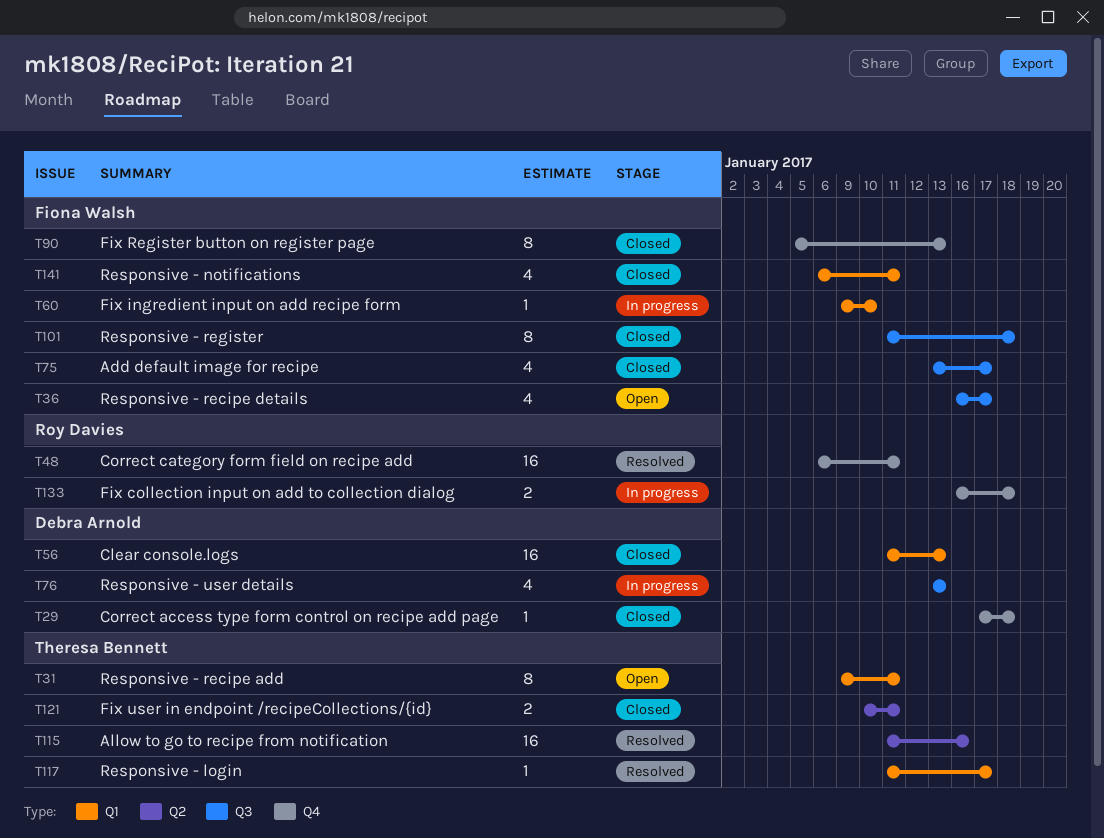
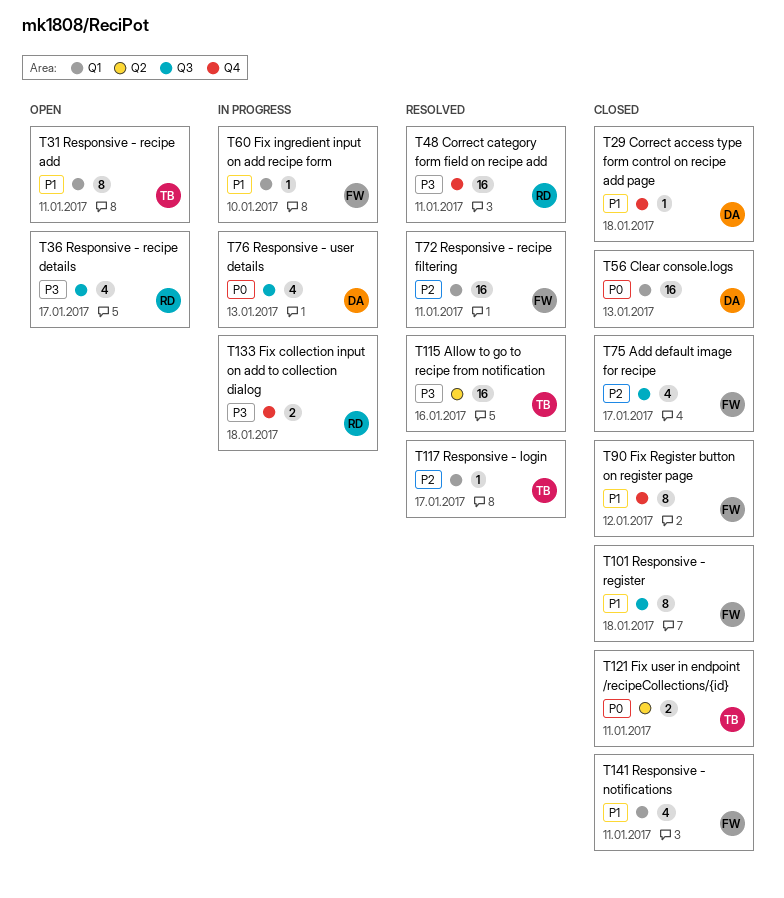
T36, owner: Fiona Walsh -> Roy Davies
T72: none -> present
T90, due: Jan 13 -> Jan 12

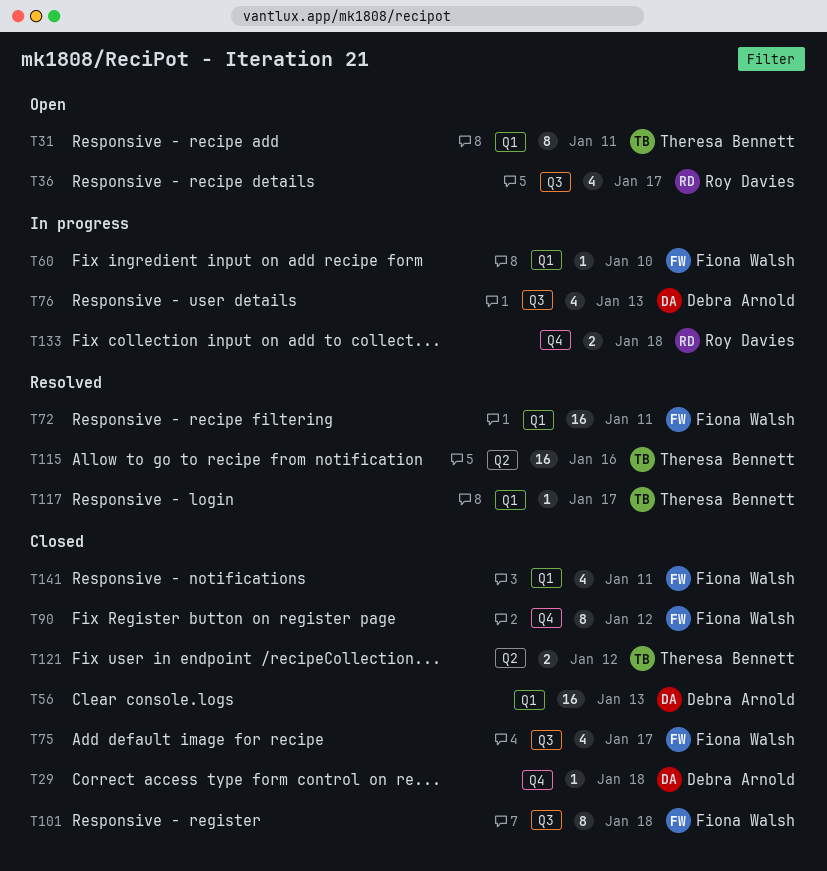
T48: present -> none
T121, due: Jan 11 -> Jan 12

